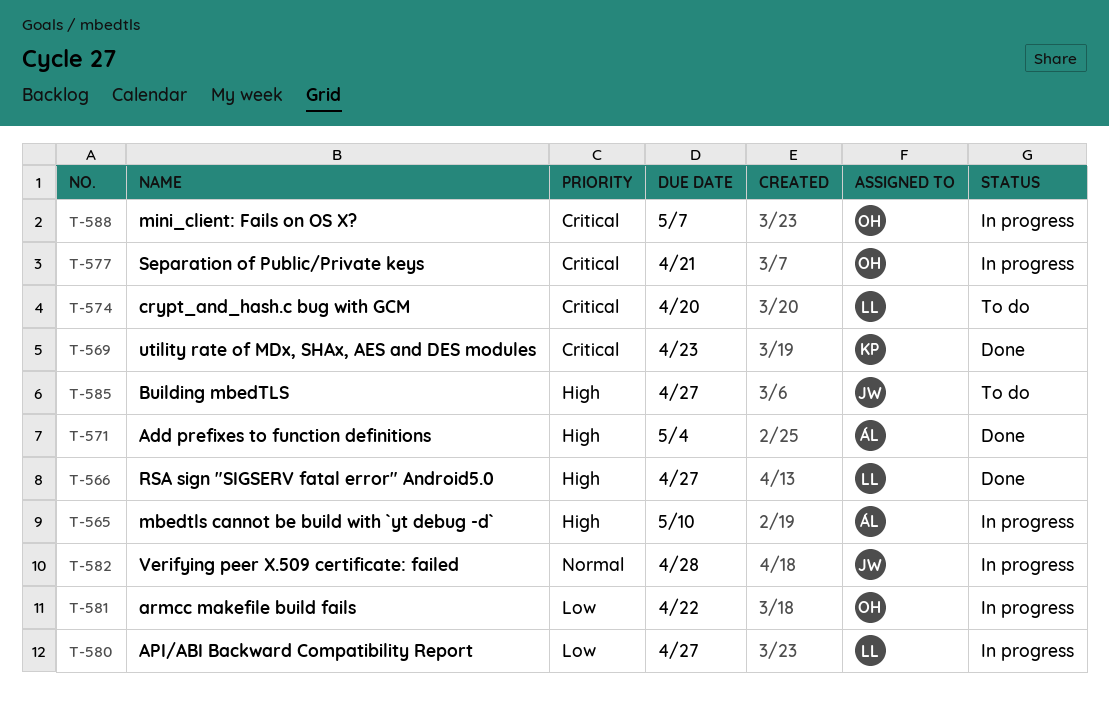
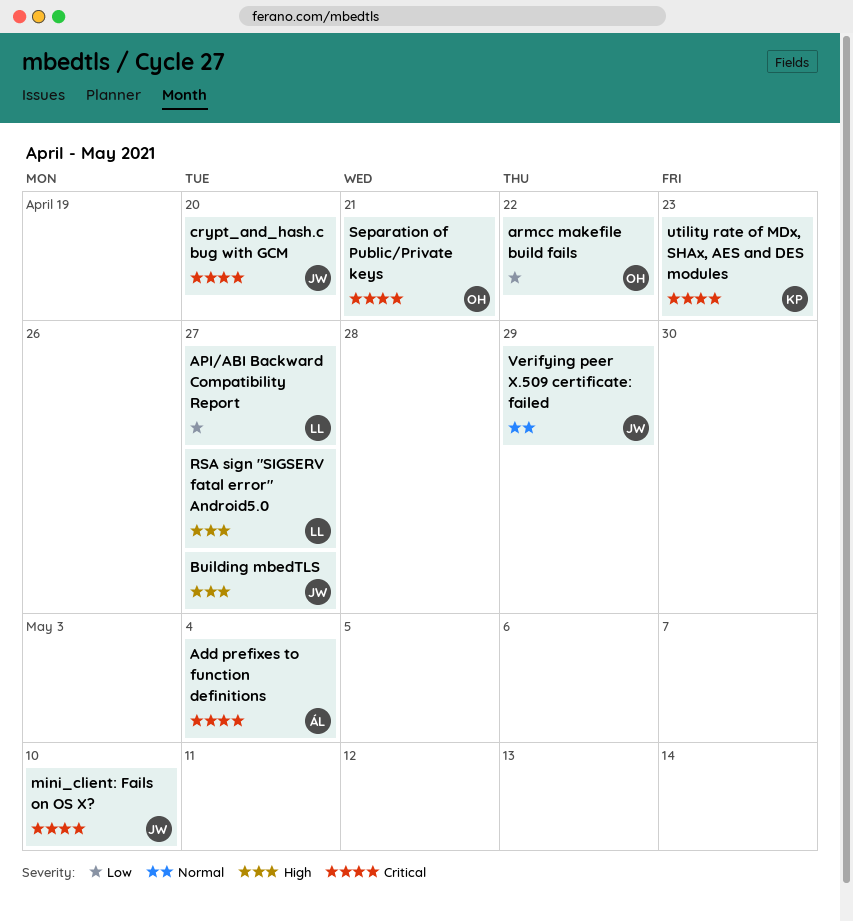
Add prefixes to function definitions, priority: High -> Critical
crypt_and_hash.c bug with GCM, owner: LL -> JW
mbedtls cannot be build with `yt debug -d`: present -> none
mini_client: Fails on OS X?, owner: OH -> JW
mini_client: Fails on OS X?, due: May 7 -> May 10
Verifying peer X.509 certificate: failed, due: Apr 28 -> Apr 29

